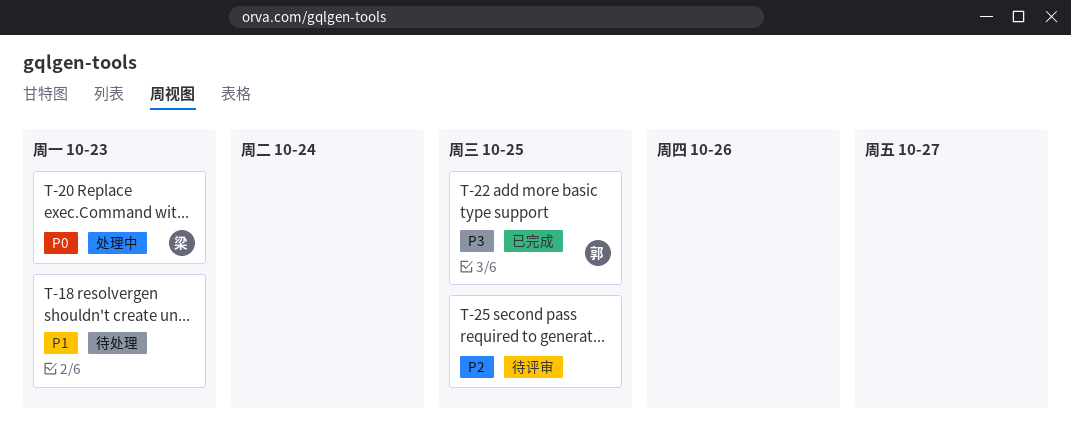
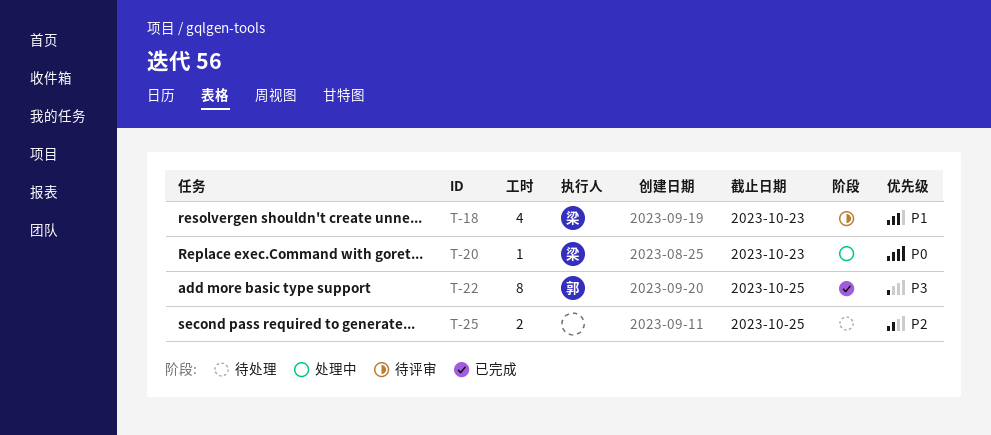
T-18, status: 待处理 -> 待评审
T-18, owner: none -> 梁
T-25, status: 待评审 -> 待处理

